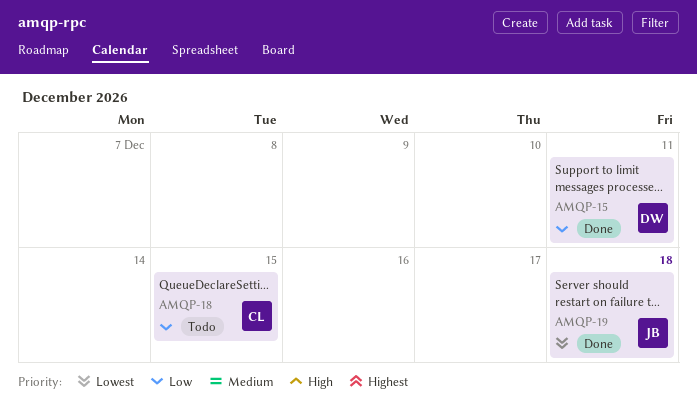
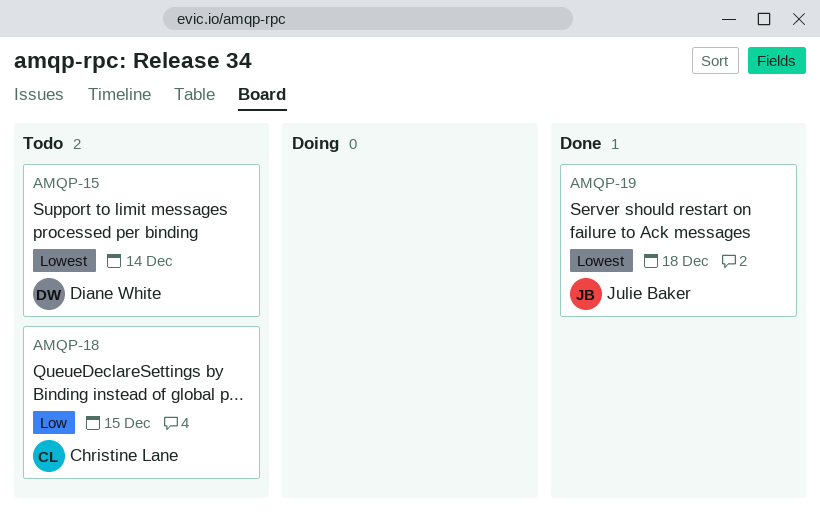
AMQP-15, status: Done -> Todo
AMQP-15, priority: Low -> Lowest
AMQP-15, due: Dec 11 -> Dec 14

